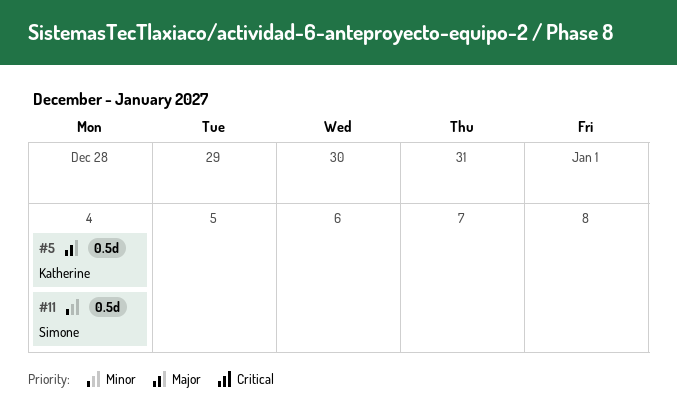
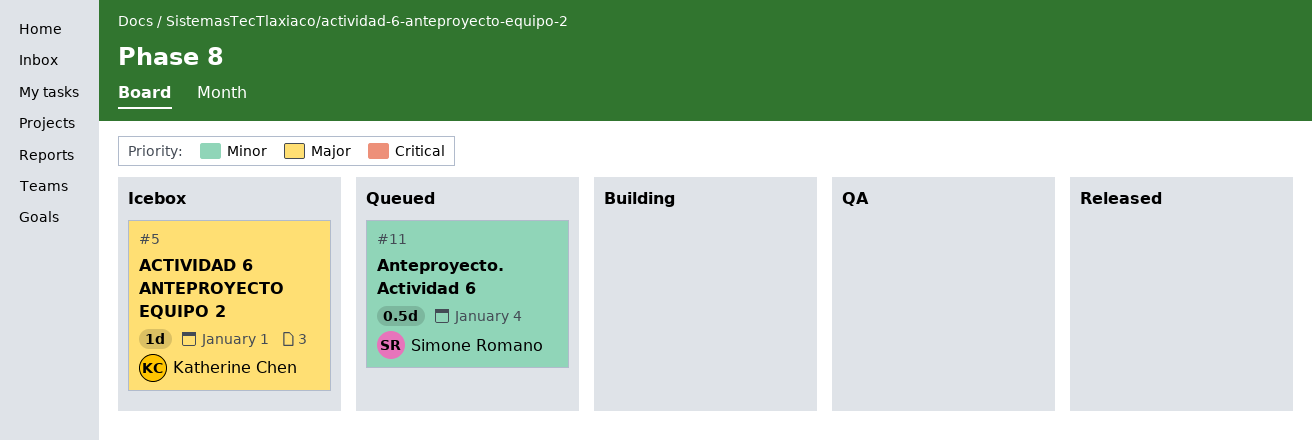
#5, estimate: 0.5d -> 1d
#5, due: Jan 4 -> Jan 1

